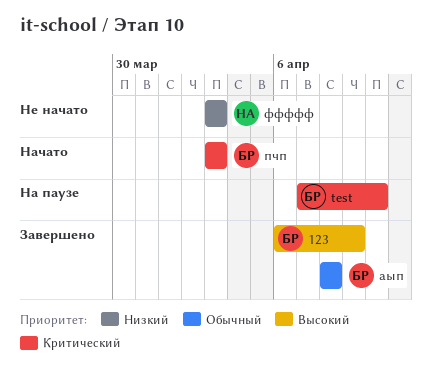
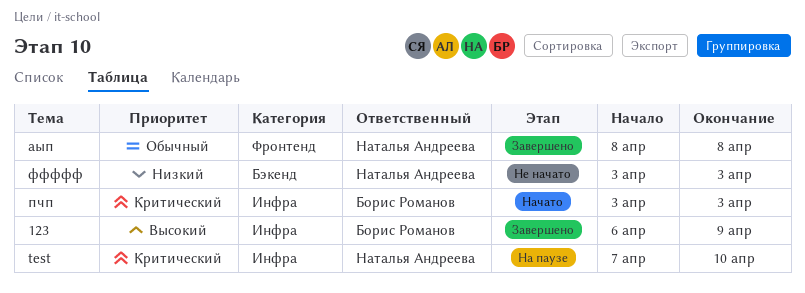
test, owner: Борис Романов -> Наталья Андреева
аып, owner: Борис Романов -> Наталья Андреева

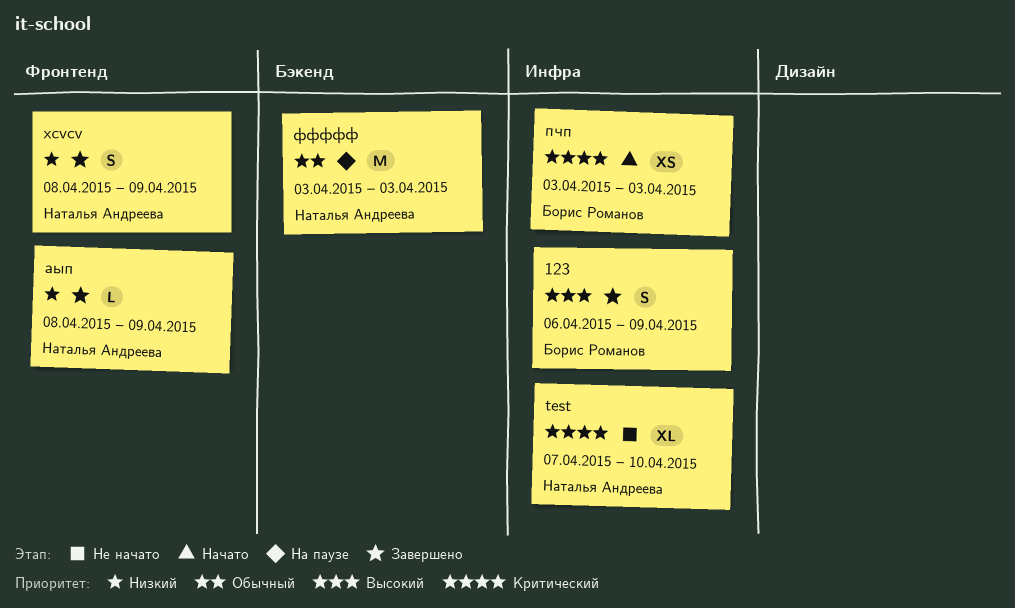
test, status: На паузе -> Не начато
xcvcv: none -> present
аып, priority: Обычный -> Низкий
аып, due: Apr 8 -> Apr 9
ффффф, status: Не начато -> На паузе
ффффф, priority: Низкий -> Обычный

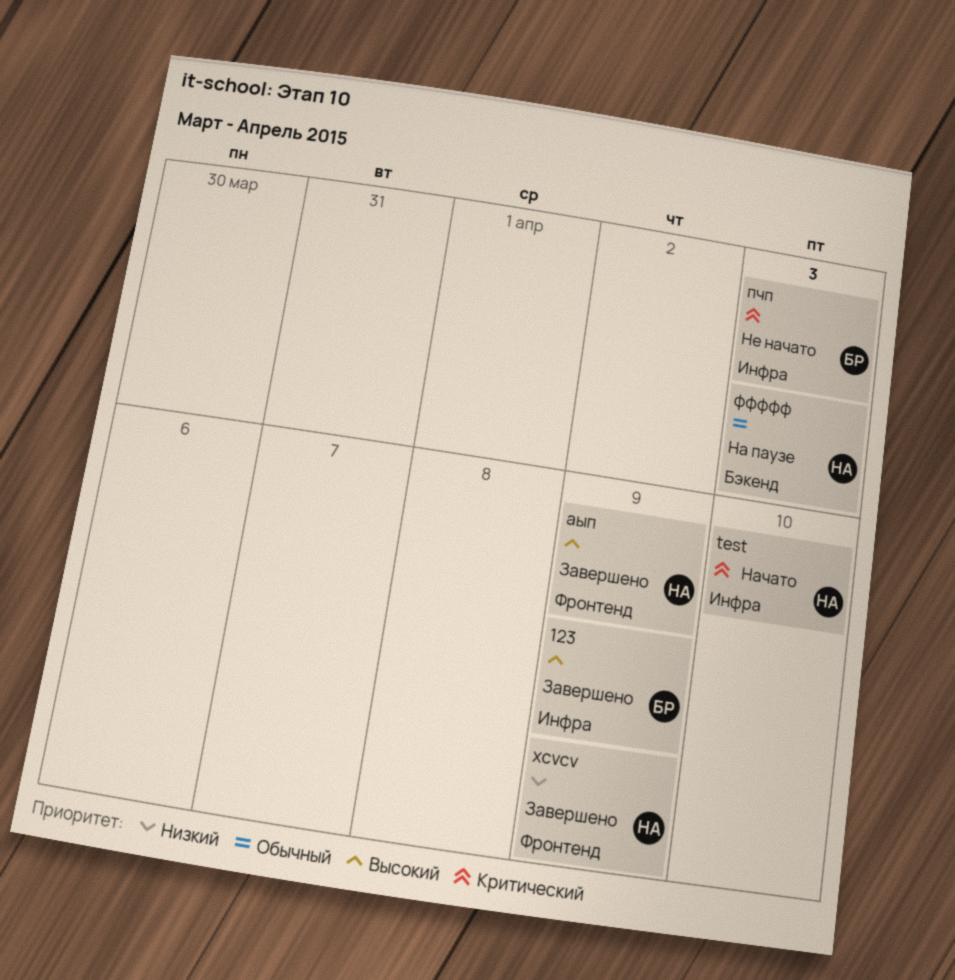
test, status: Не начато -> Начато
аып, priority: Низкий -> Высокий
пчп, status: Начато -> Не начато

